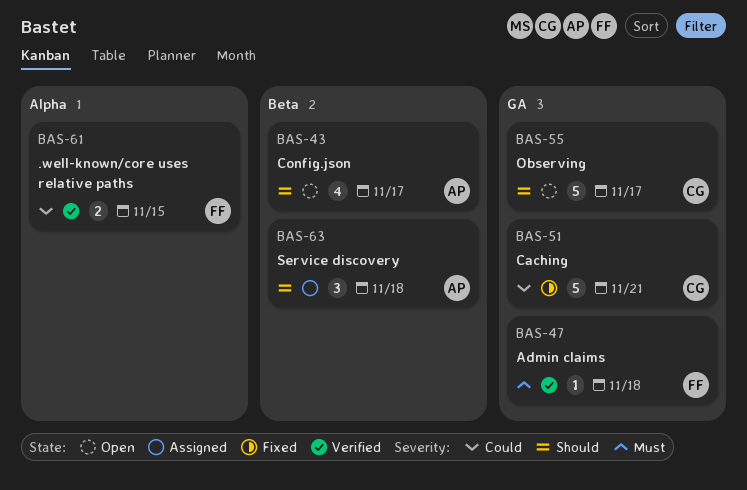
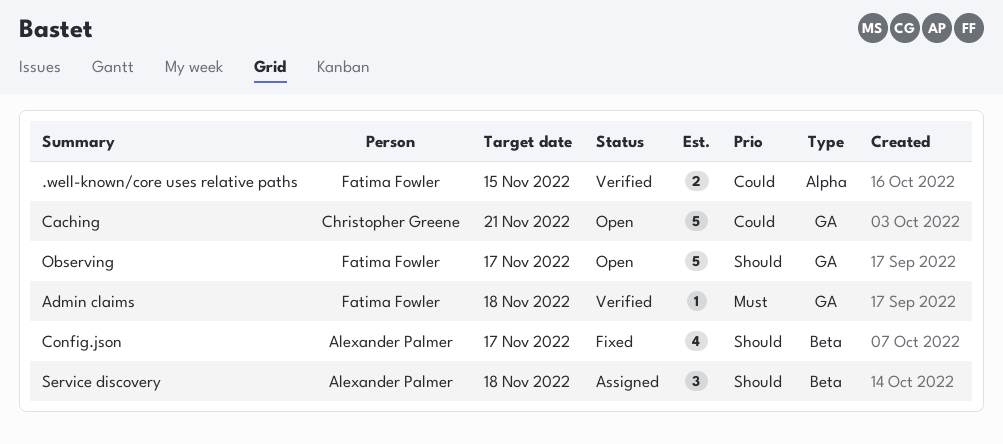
Caching, status: Fixed -> Open
Config.json, status: Open -> Fixed
Observing, owner: Christopher Greene -> Fatima Fowler

